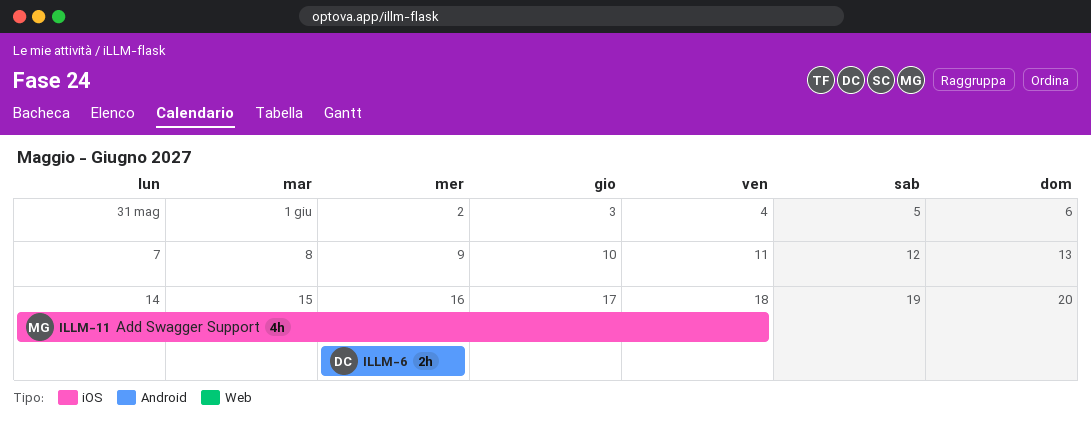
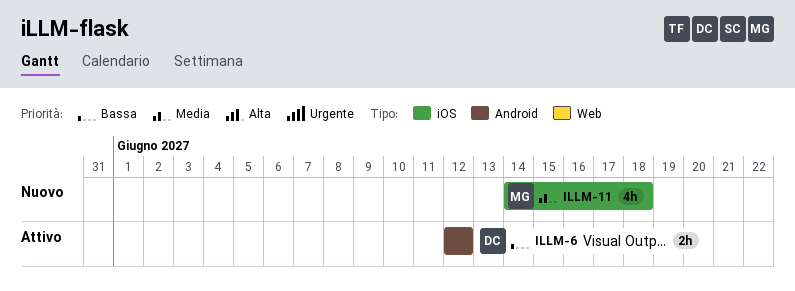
ILLM-6, start: Jun 16 -> Jun 12
ILLM-6, due: Jun 16 -> Jun 12

